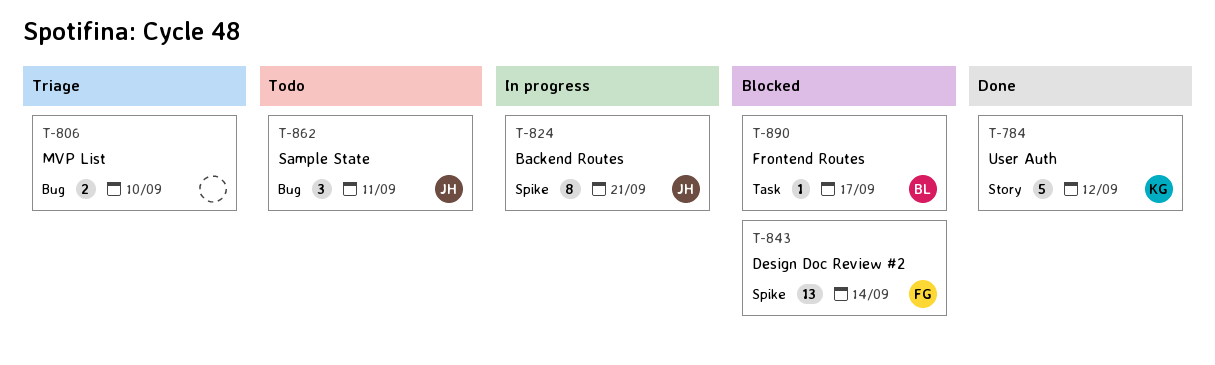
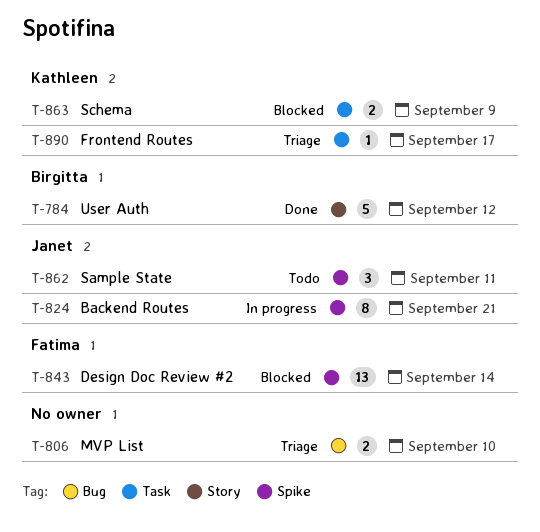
T-784, owner: Kathleen -> Birgitta
T-862, label: Bug -> Spike
T-863: none -> present
T-890, status: Blocked -> Triage
T-890, owner: Birgitta -> Kathleen

